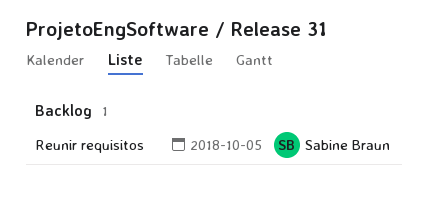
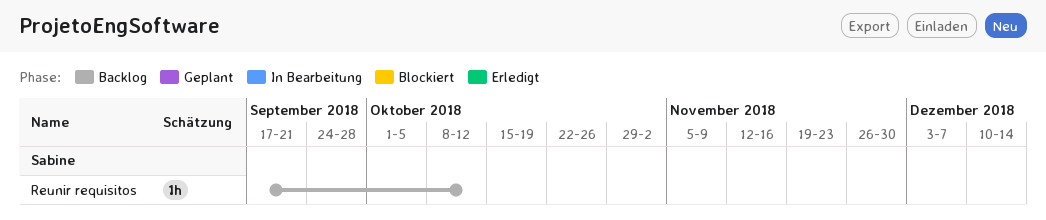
Reunir requisitos, due: Oct 5 -> Oct 12

